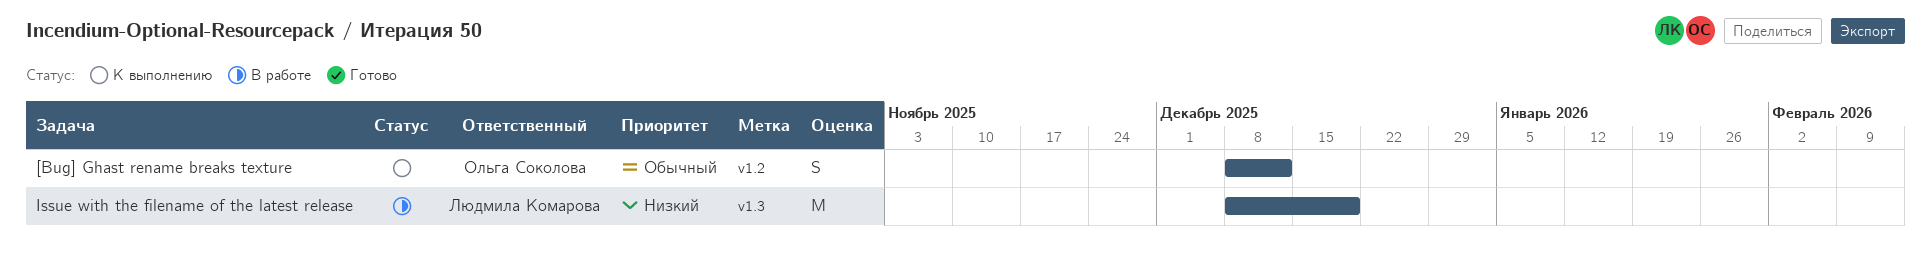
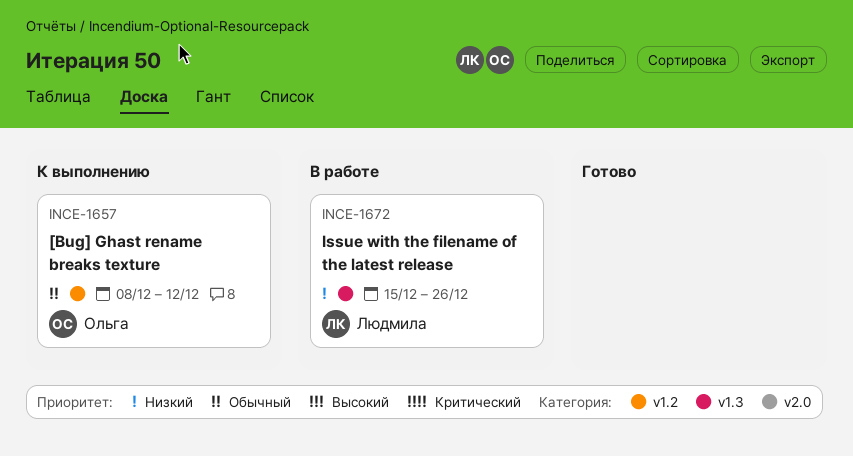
Issue with the filename of the latest release, start: Dec 8 -> Dec 15
Issue with the filename of the latest release, due: Dec 19 -> Dec 26

